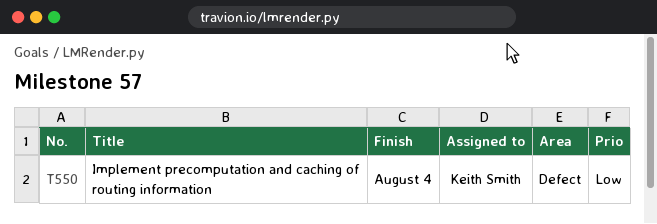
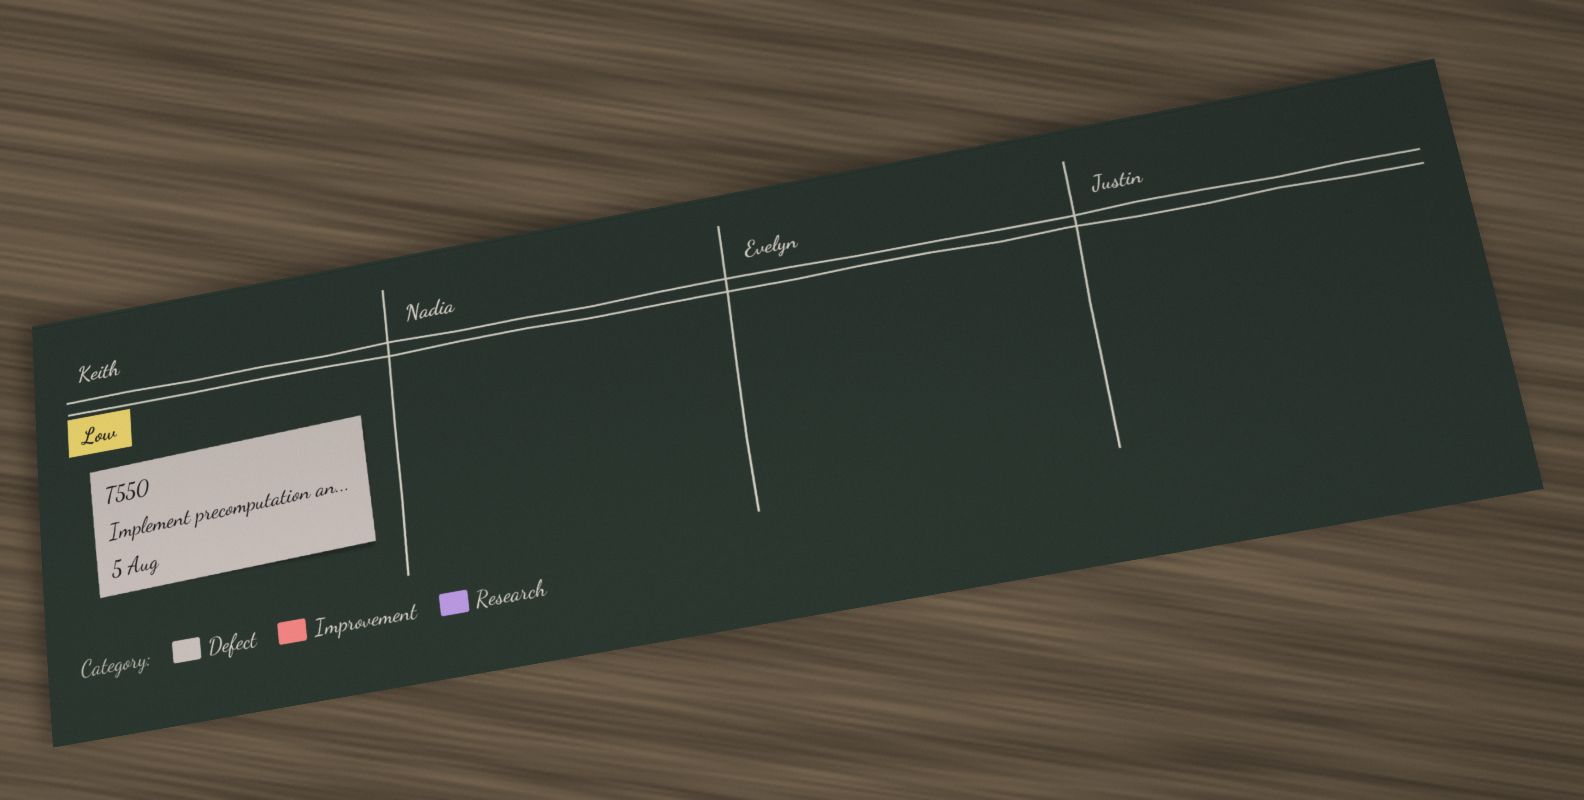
T550, due: Aug 4 -> Aug 5

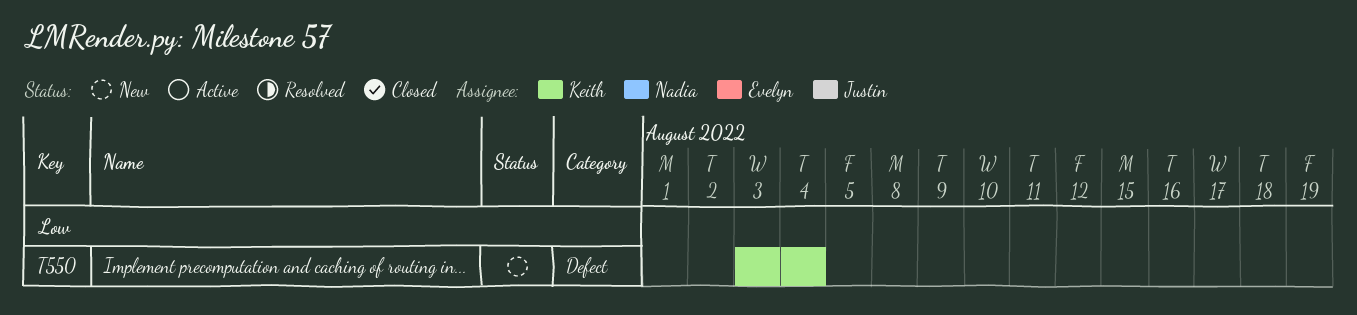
T550, due: Aug 5 -> Aug 4

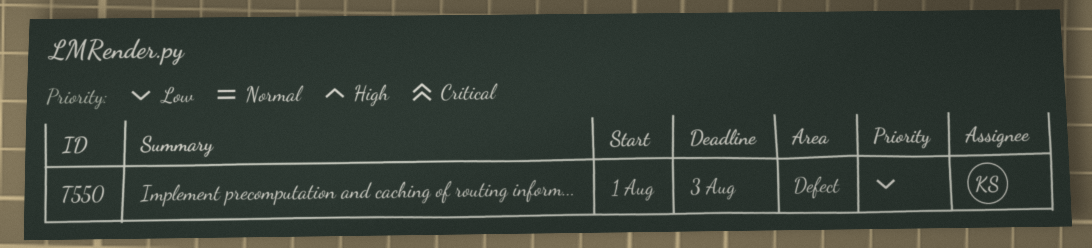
T550, start: Aug 3 -> Aug 1
T550, due: Aug 4 -> Aug 3

